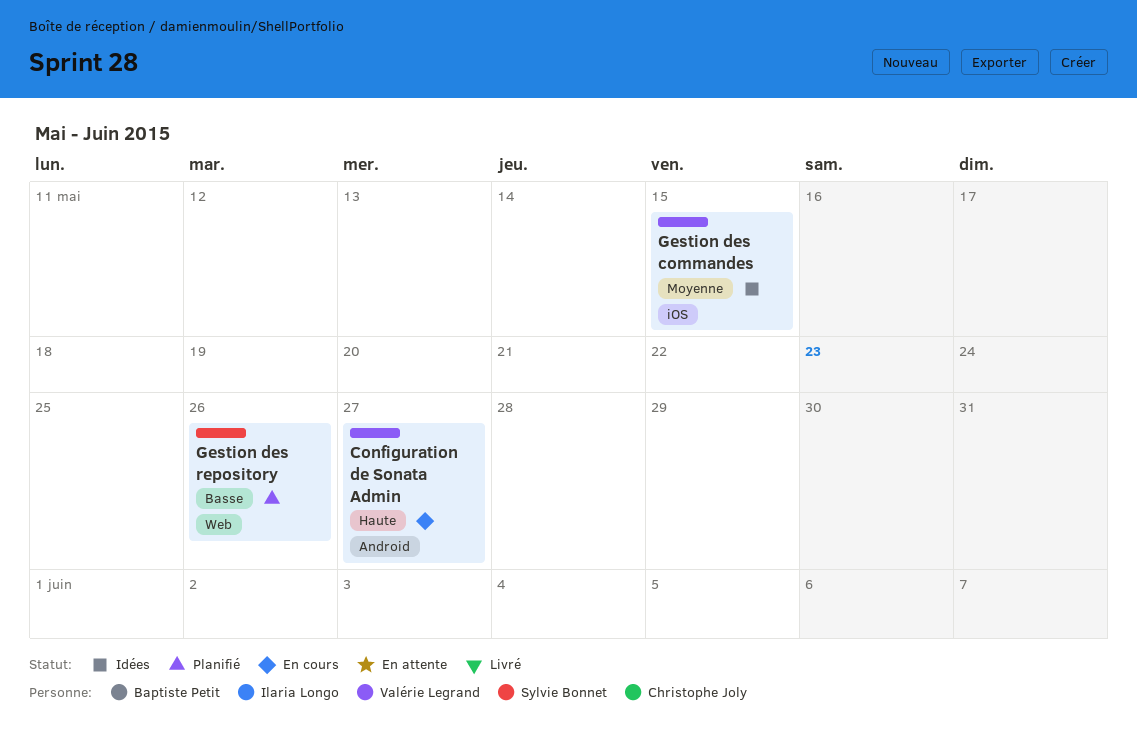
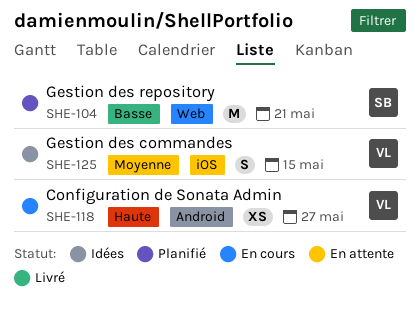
Gestion des repository, due: May 26 -> May 21

